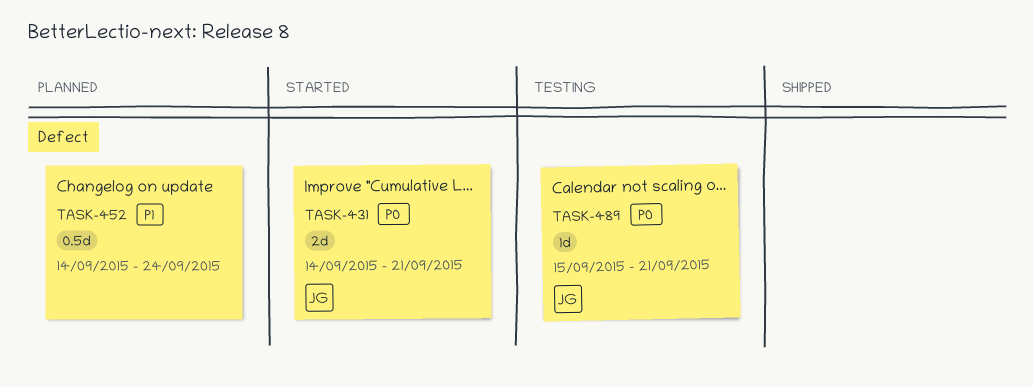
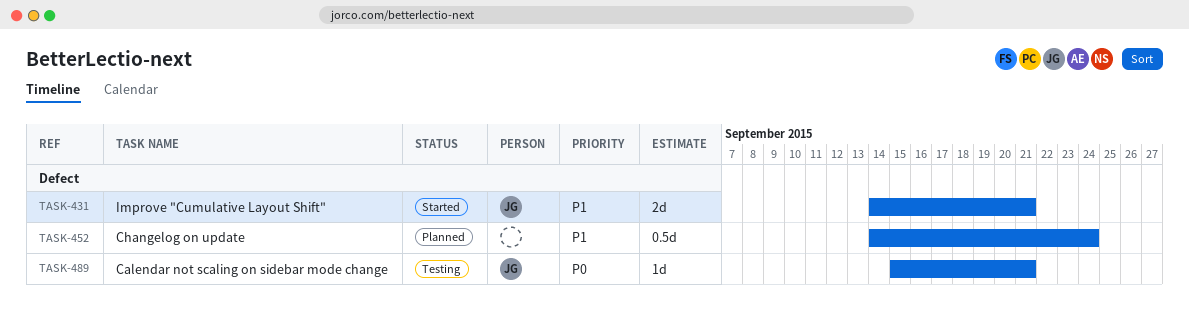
TASK-431, priority: P0 -> P1

